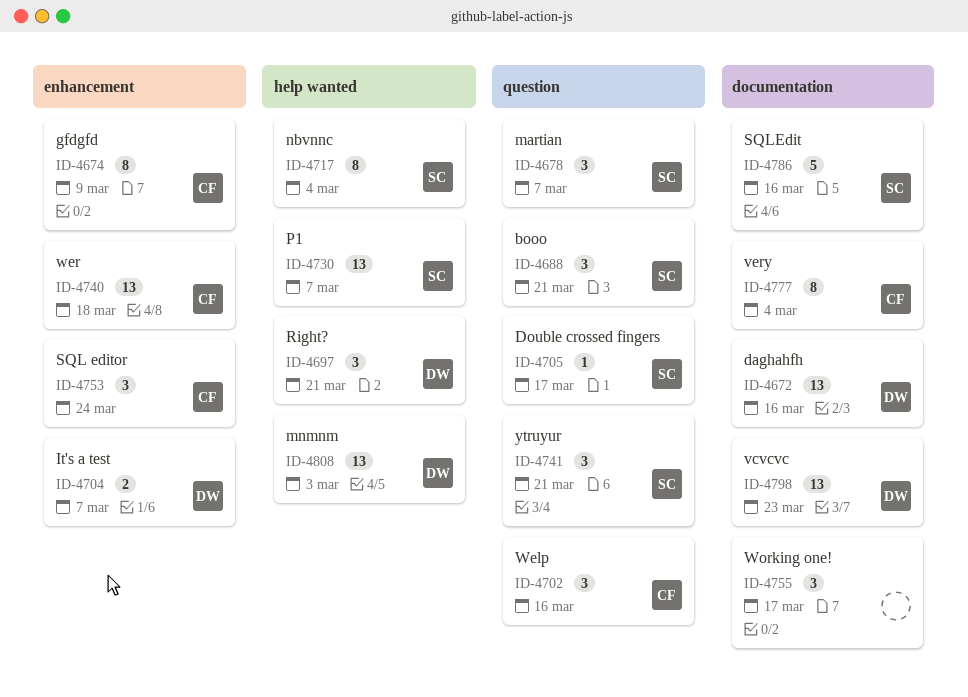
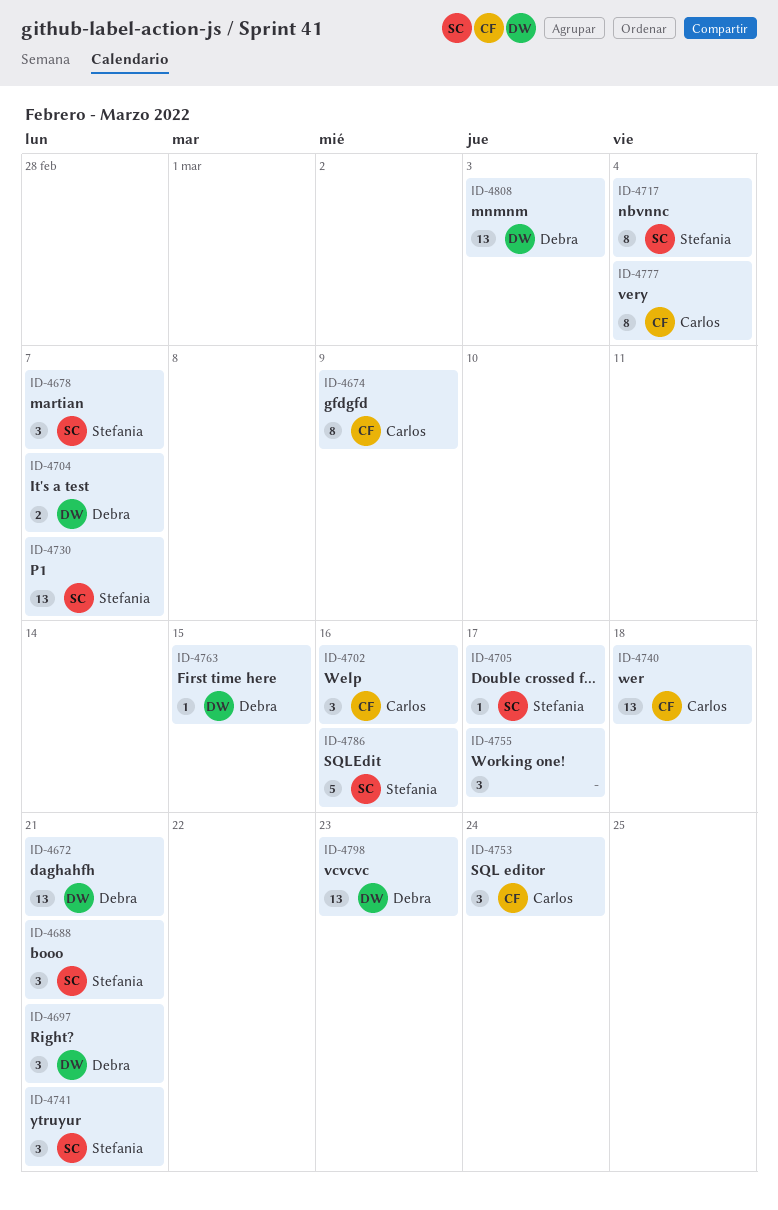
ID-4672, due: Mar 16 -> Mar 21
ID-4763: none -> present

